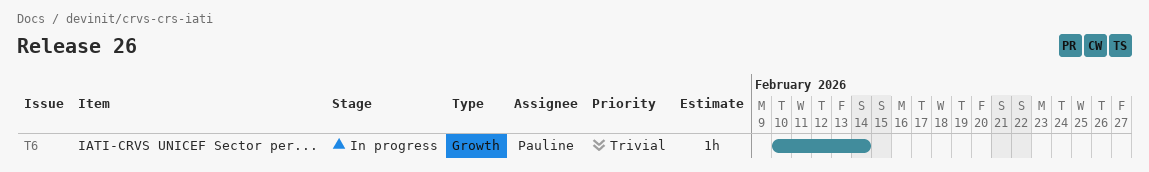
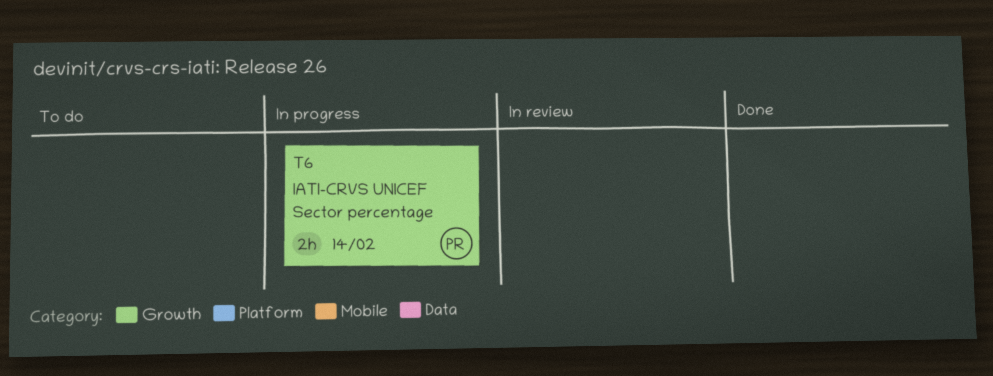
T6, estimate: 1h -> 2h

